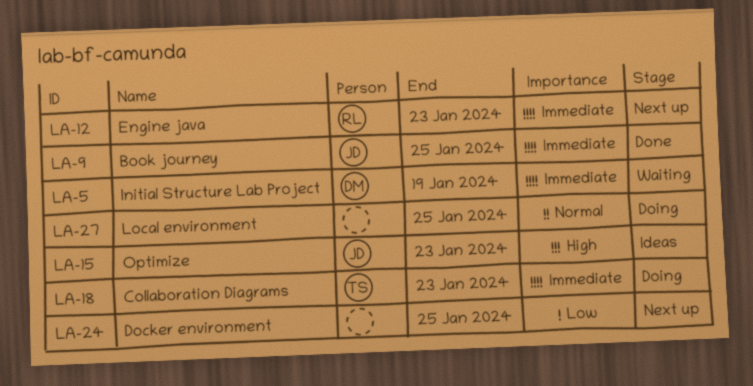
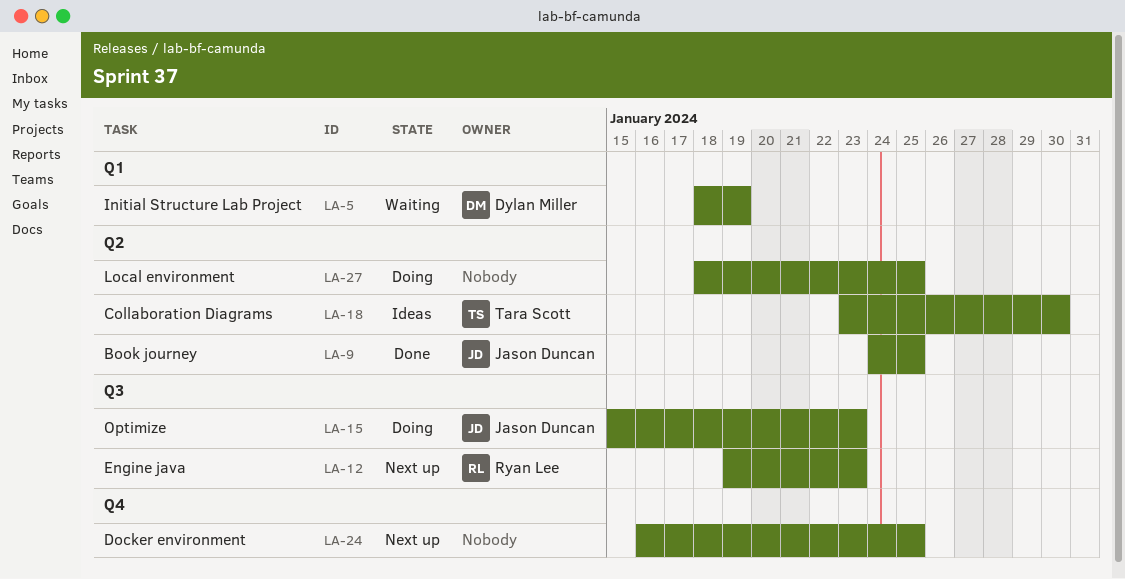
LA-15, status: Ideas -> Doing
LA-18, status: Doing -> Ideas
LA-18, due: Jan 23 -> Jan 30

